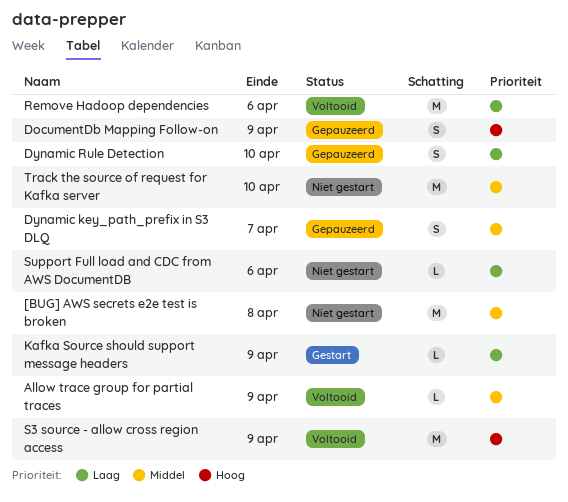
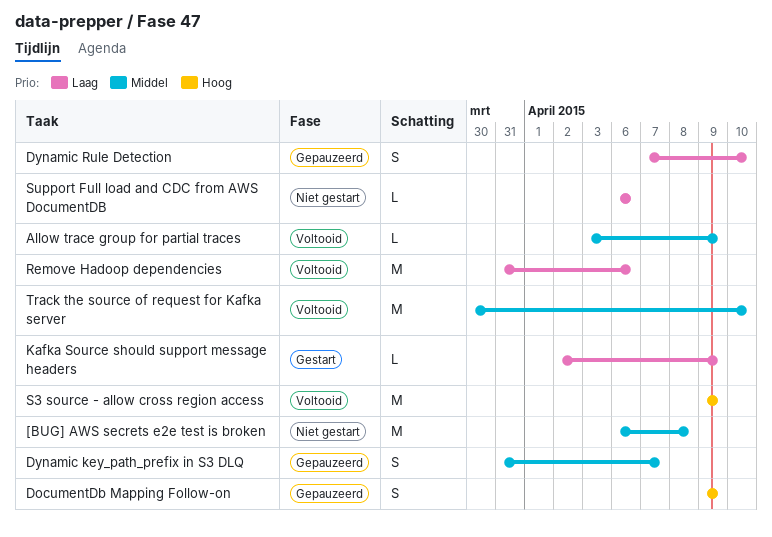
Track the source of request for Kafka server, status: Niet gestart -> Voltooid

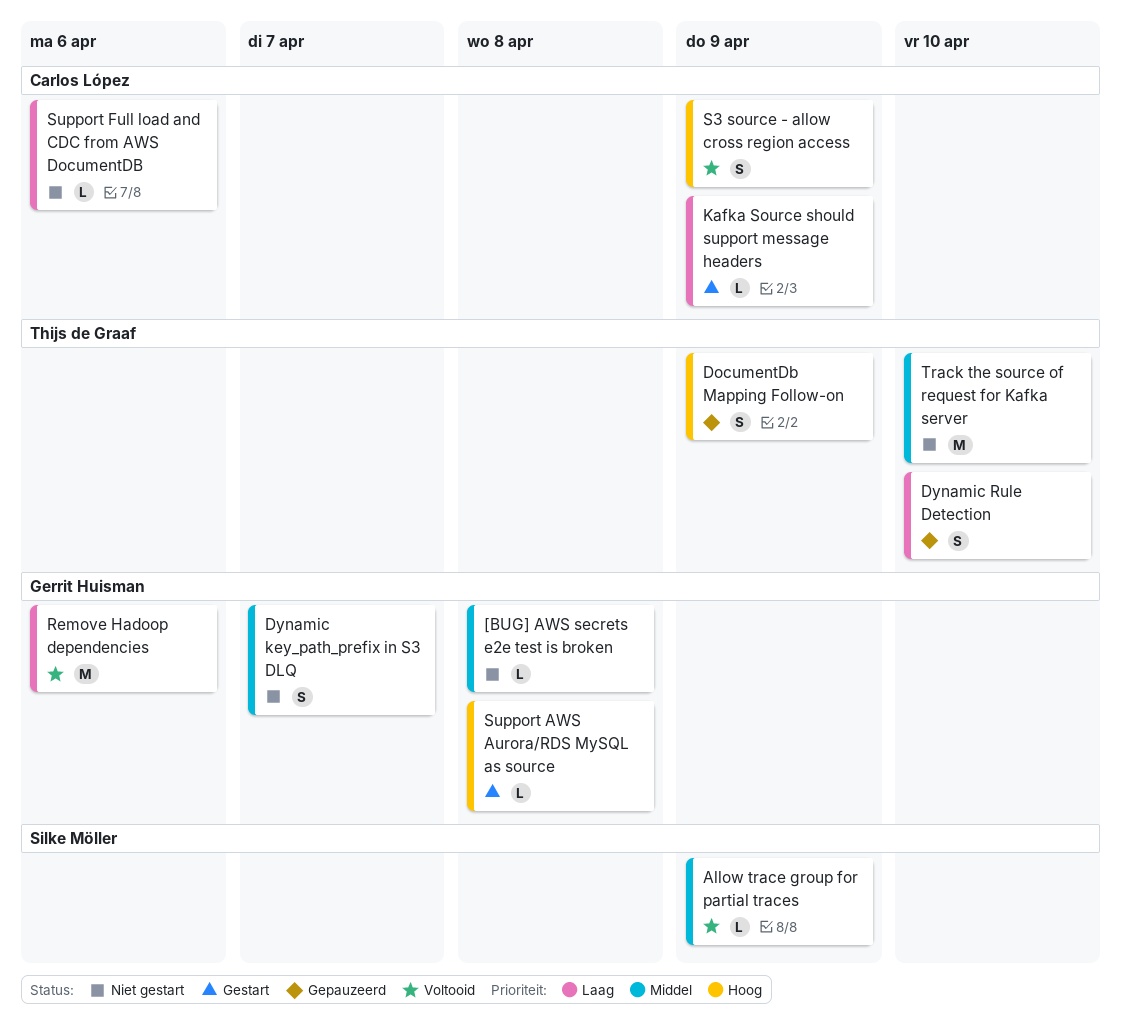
[BUG] AWS secrets e2e test is broken, estimate: M -> L
Dynamic key_path_prefix in S3 DLQ, status: Gepauzeerd -> Niet gestart
S3 source - allow cross region access, estimate: M -> S
Support AWS Aurora/RDS MySQL as source: none -> present
Track the source of request for Kafka server, status: Voltooid -> Niet gestart

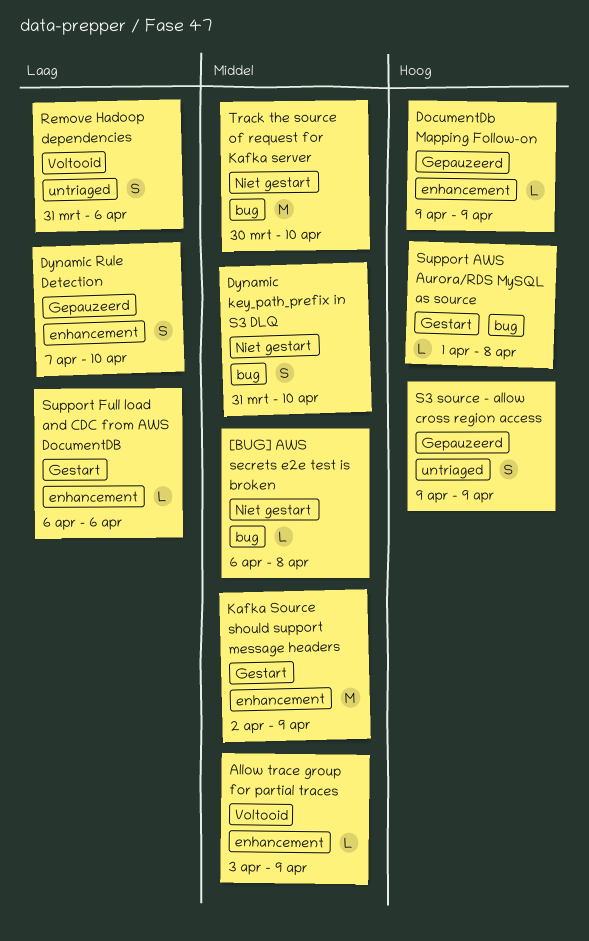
DocumentDb Mapping Follow-on, estimate: S -> L
Dynamic key_path_prefix in S3 DLQ, due: Apr 7 -> Apr 10
Kafka Source should support message headers, priority: Laag -> Middel
Kafka Source should support message headers, estimate: L -> M
Remove Hadoop dependencies, estimate: M -> S
S3 source - allow cross region access, status: Voltooid -> Gepauzeerd
Support Full load and CDC from AWS DocumentDB, status: Niet gestart -> Gestart

